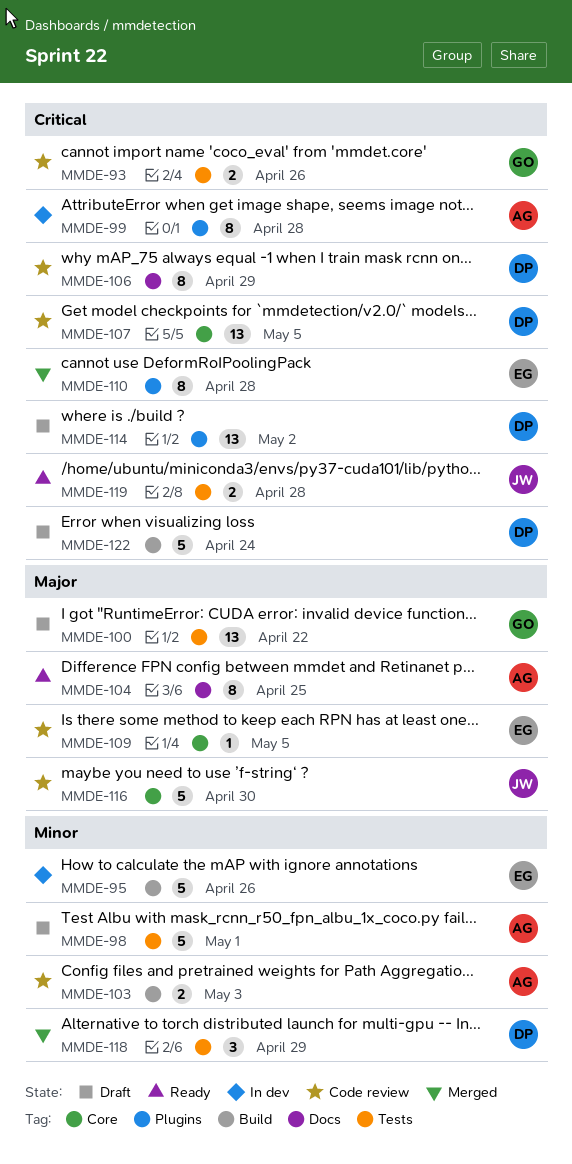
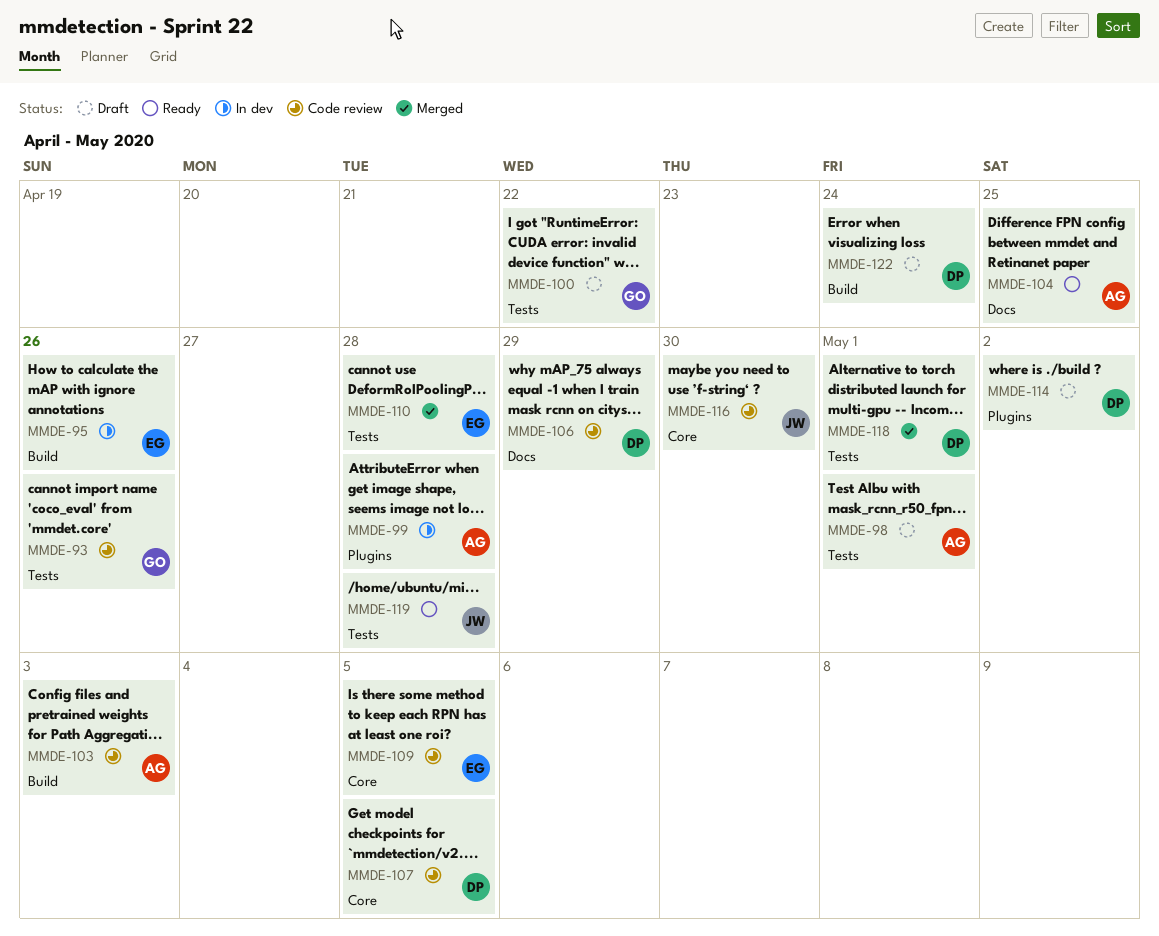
MMDE-110, label: Plugins -> Tests
MMDE-118, due: Apr 29 -> May 1

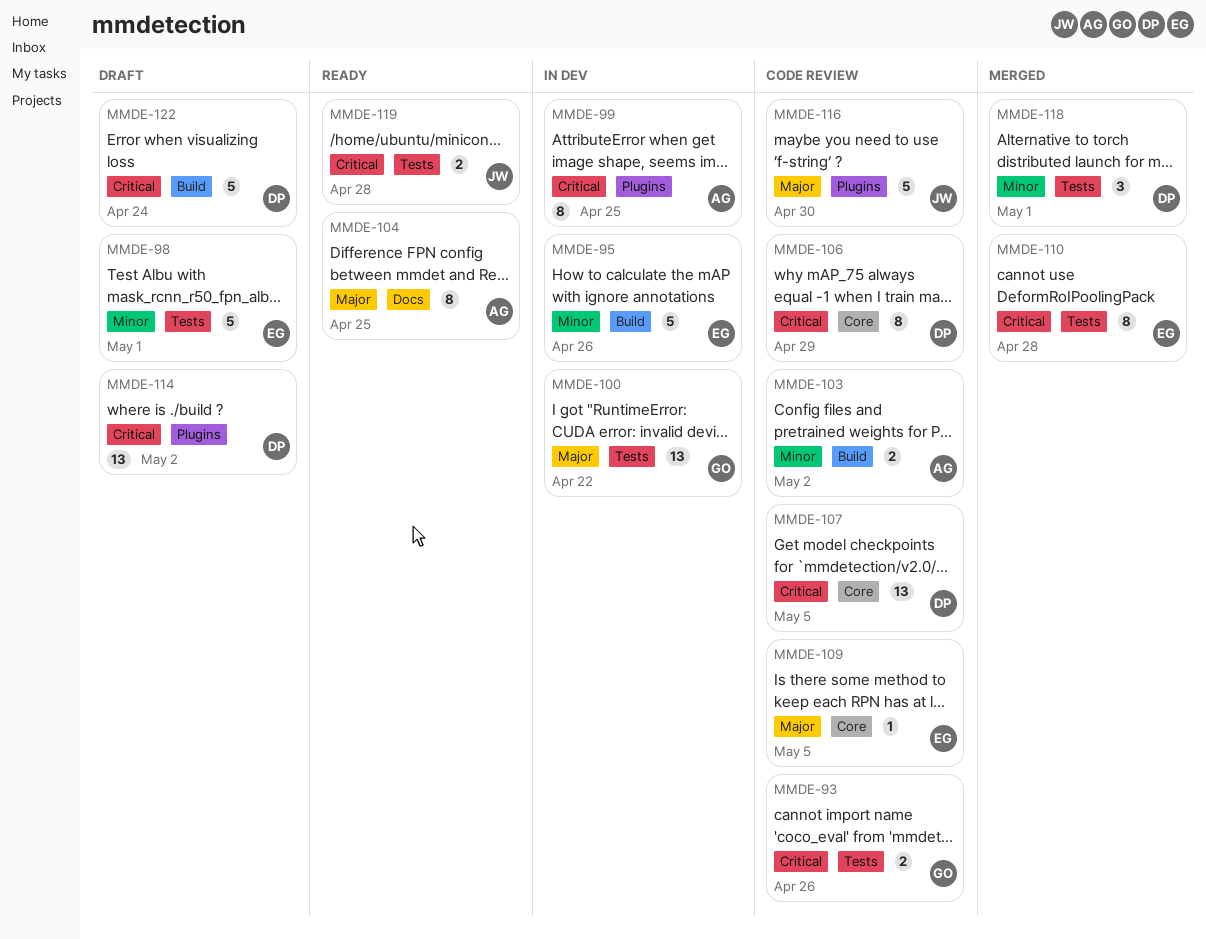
MMDE-98, owner: AG -> EG
MMDE-99, due: Apr 28 -> Apr 25
MMDE-100, status: Draft -> In dev
MMDE-103, due: May 3 -> May 2
MMDE-106, label: Docs -> Core
MMDE-116, label: Core -> Plugins

